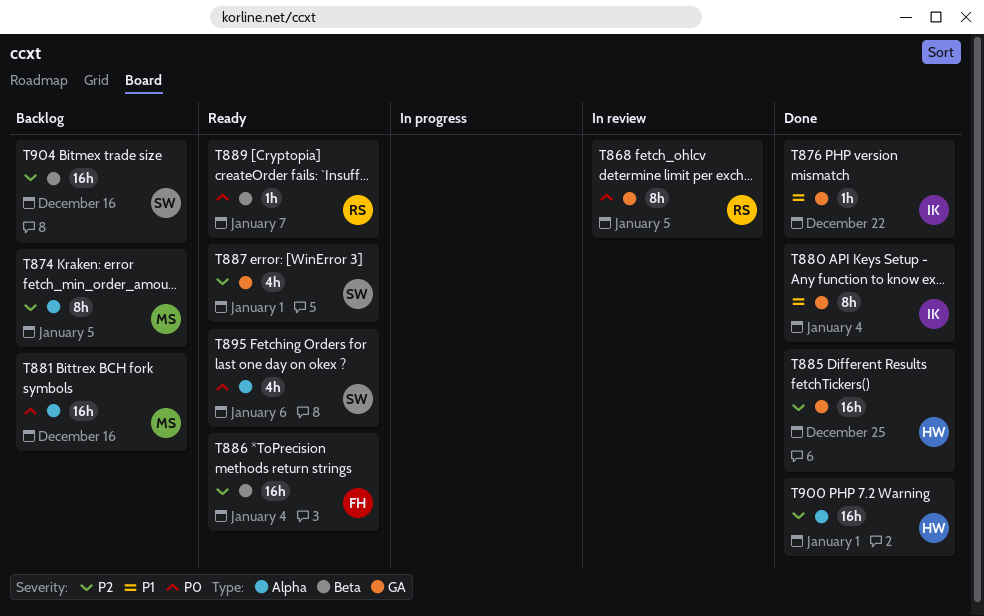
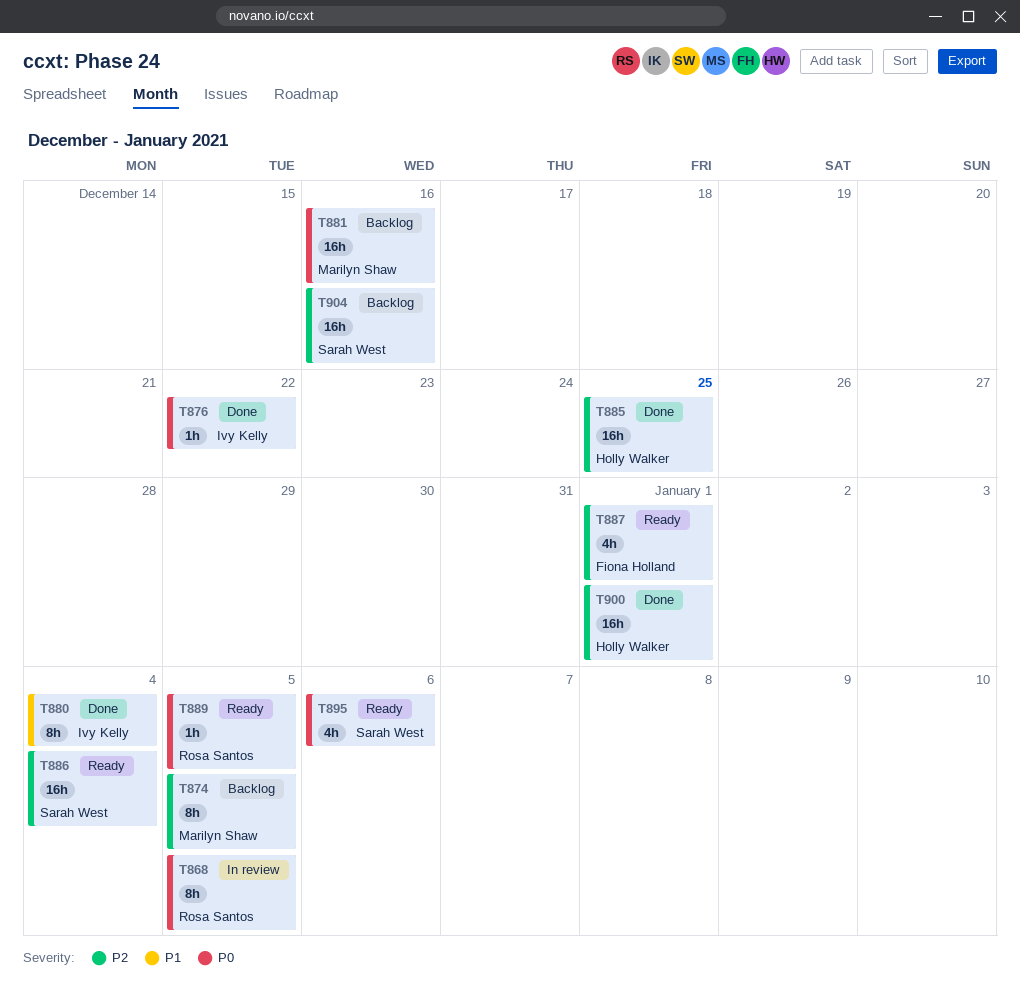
T876, priority: P1 -> P0
T886, owner: Fiona Holland -> Sarah West
T887, owner: Sarah West -> Fiona Holland
T889, due: Jan 7 -> Jan 5

